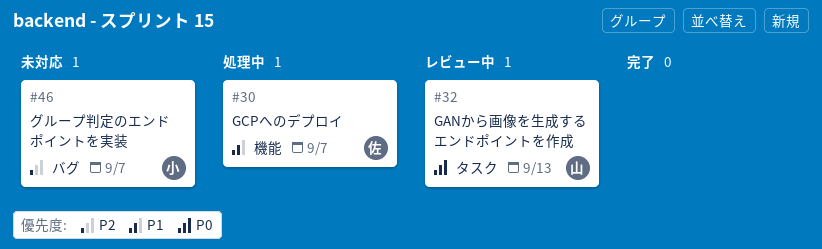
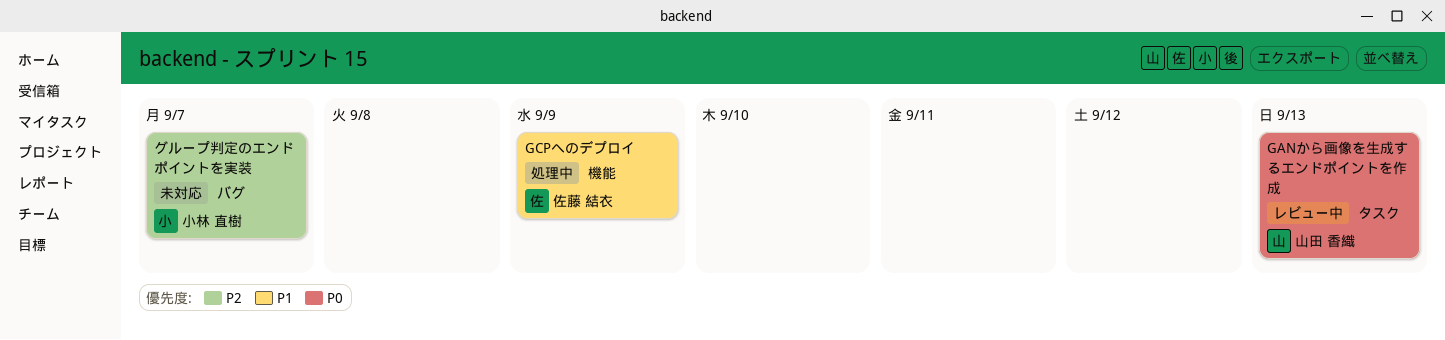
GCPへのデプロイ, due: Sep 7 -> Sep 9

